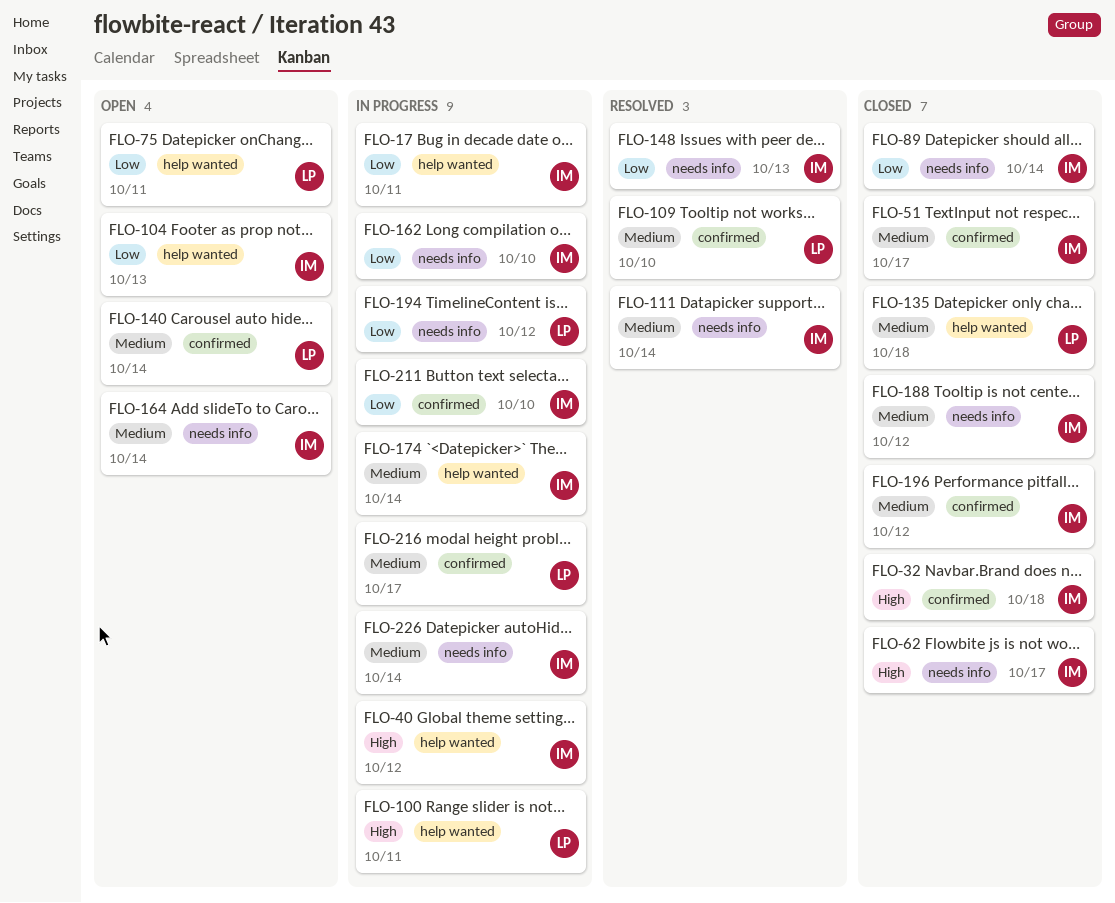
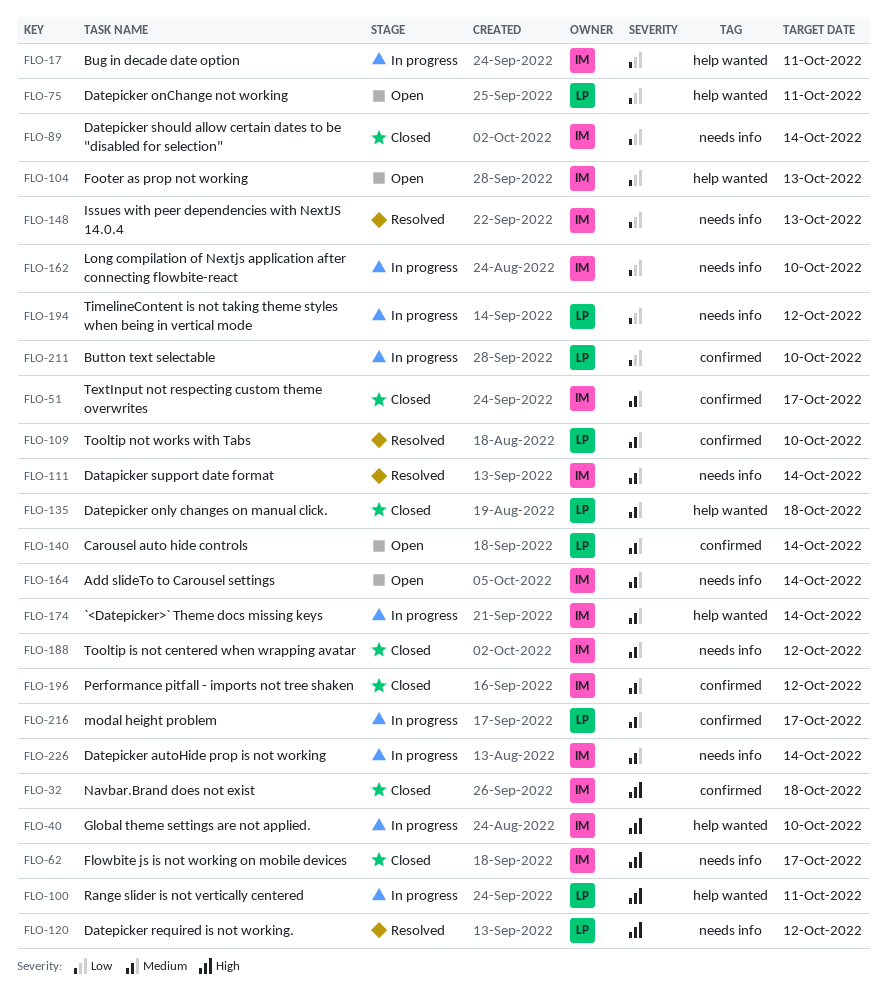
FLO-40, due: Oct 12 -> Oct 10
FLO-120: none -> present
FLO-211, owner: IM -> LP

